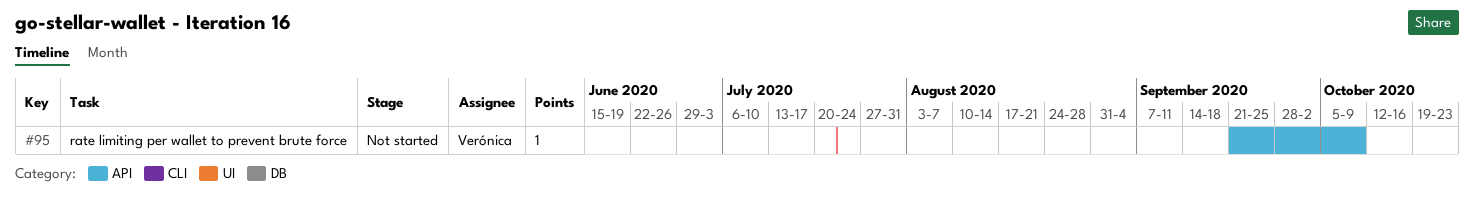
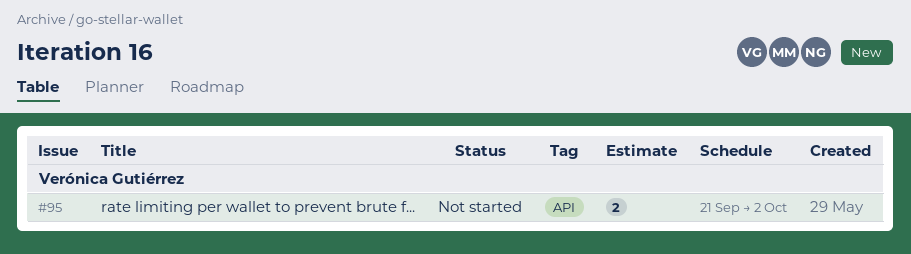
#95, estimate: 1 -> 2
#95, due: Oct 9 -> Oct 2

